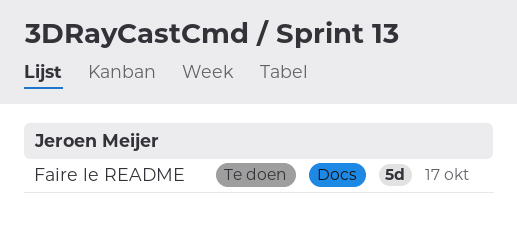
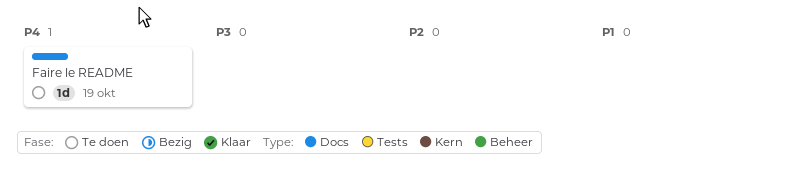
Faire le README, estimate: 5d -> 1d
Faire le README, due: Oct 17 -> Oct 19

